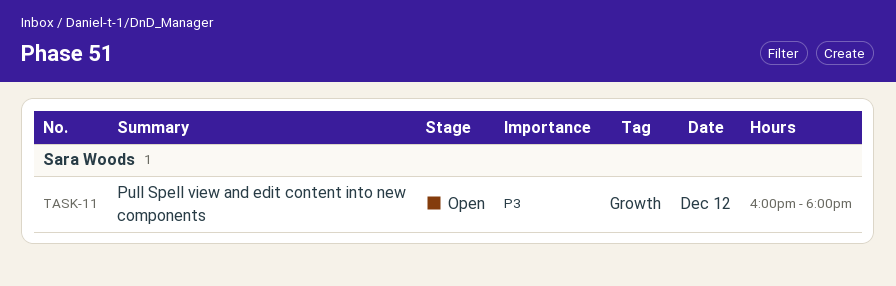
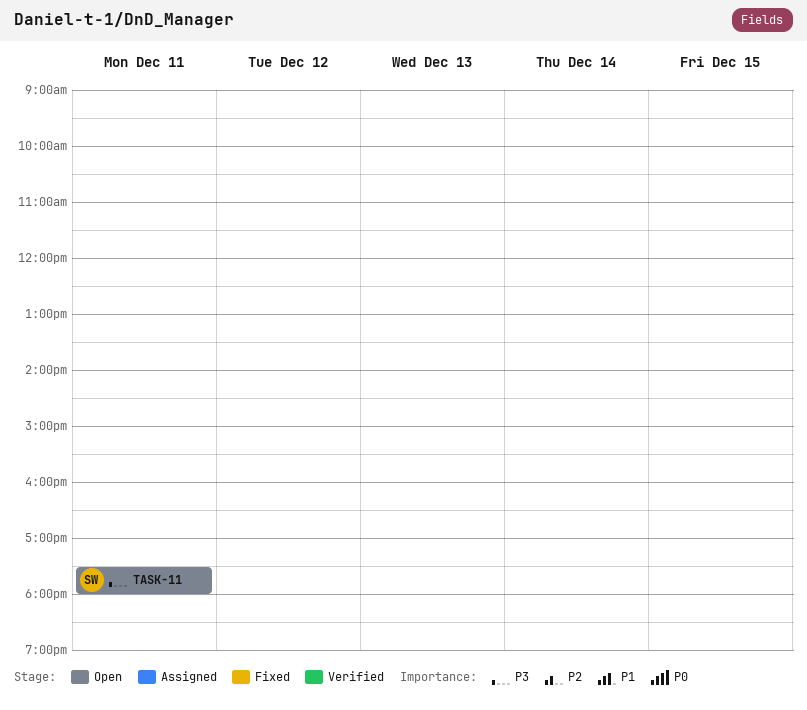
TASK-11, day: Dec 12 -> Dec 11
TASK-11, begins: 16:00 -> 17:30

